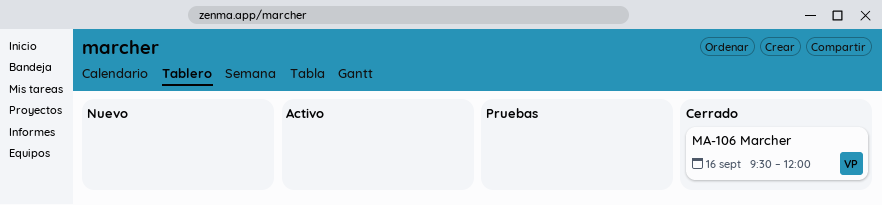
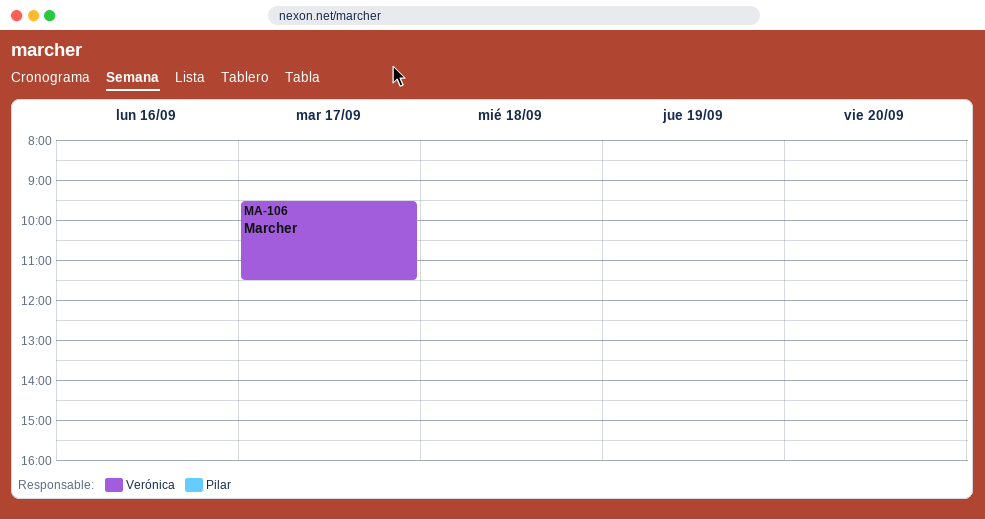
MA-106, day: Sep 16 -> Sep 17
MA-106, ends: 12:00 -> 11:30

